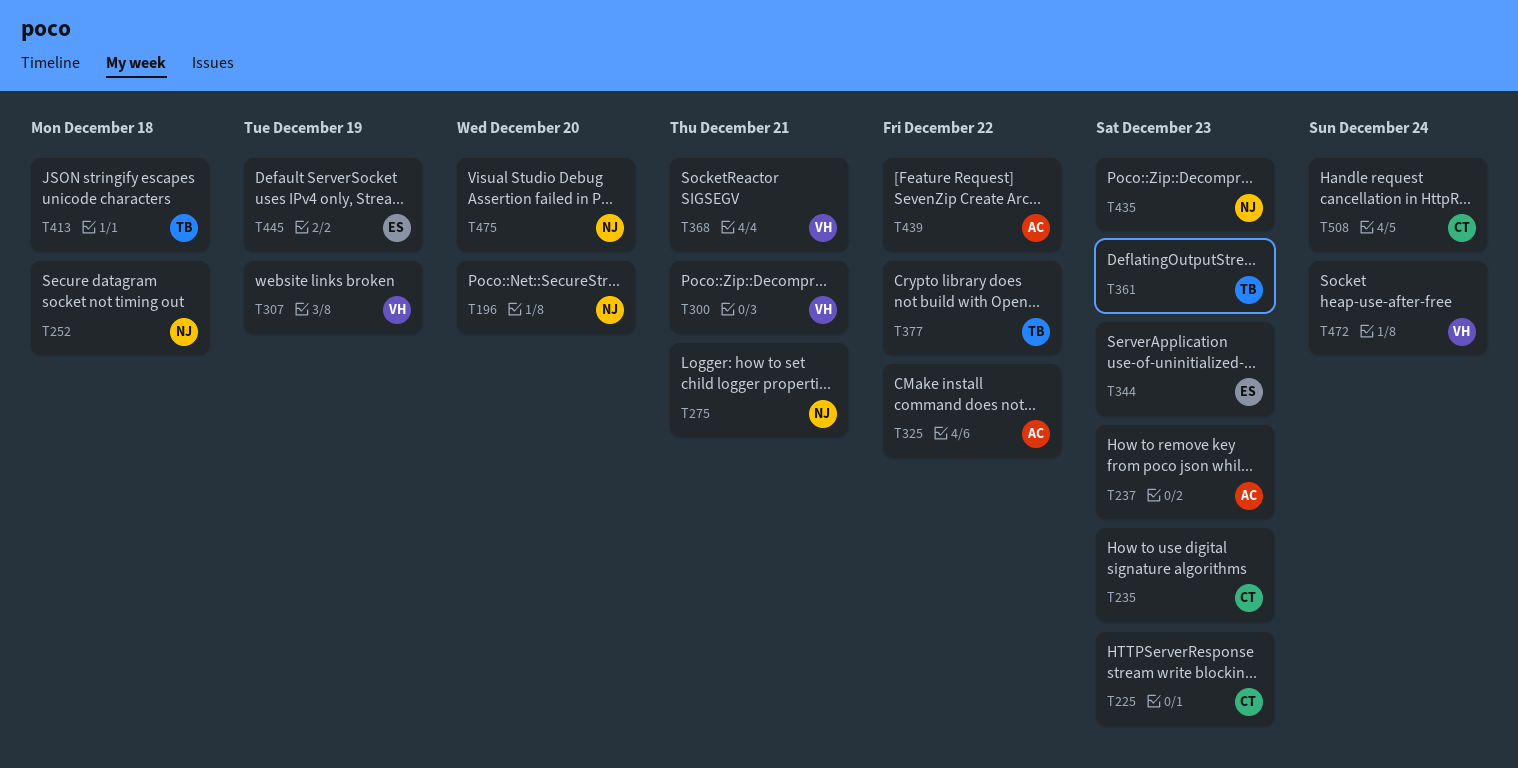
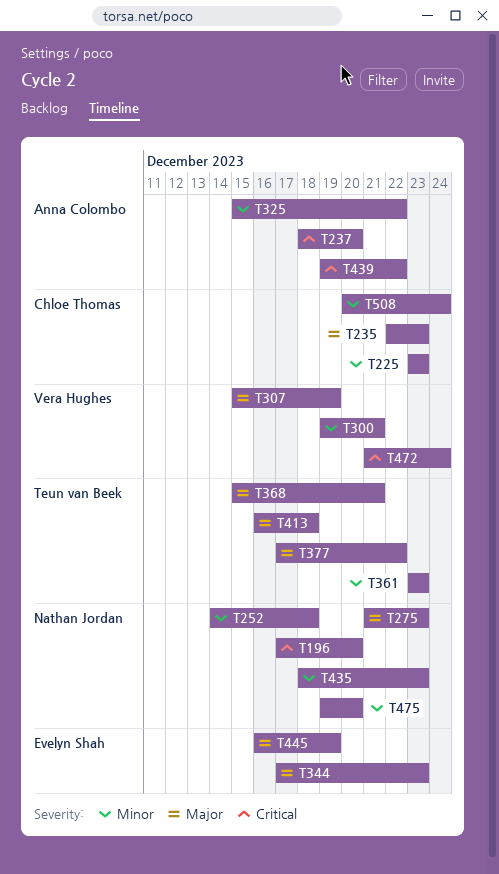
T237, due: Dec 23 -> Dec 20
T275, due: Dec 21 -> Dec 23
T368, owner: Vera Hughes -> Teun van Beek

